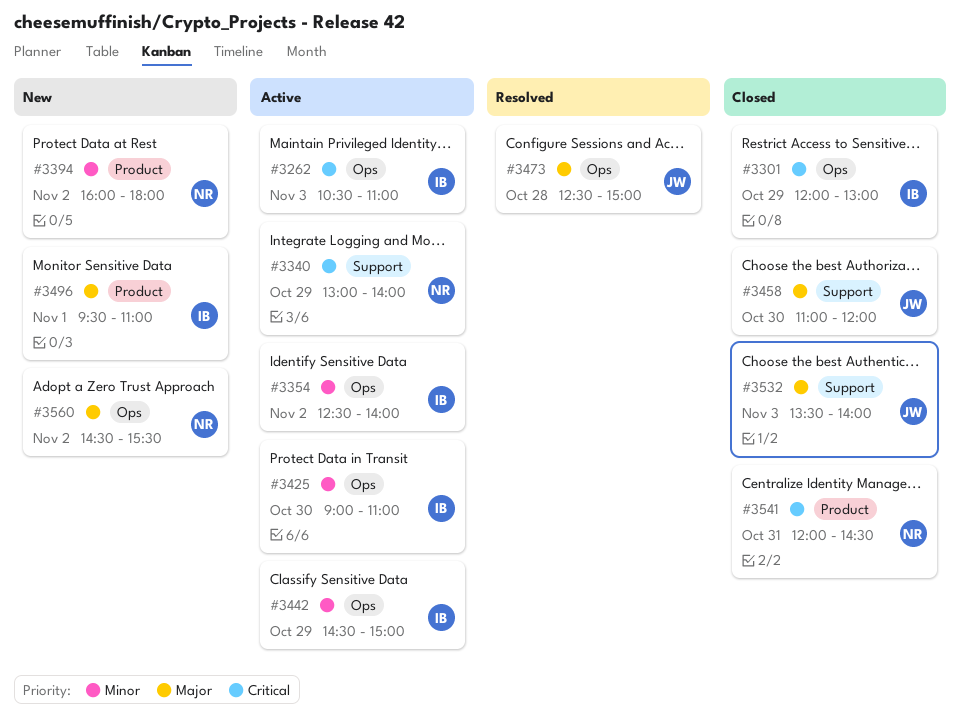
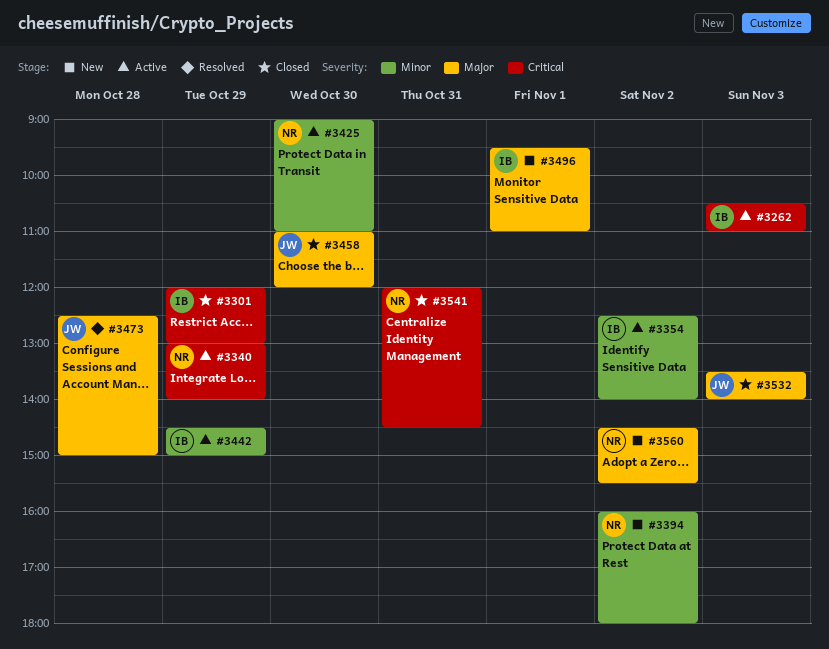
#3425, owner: IB -> NR

